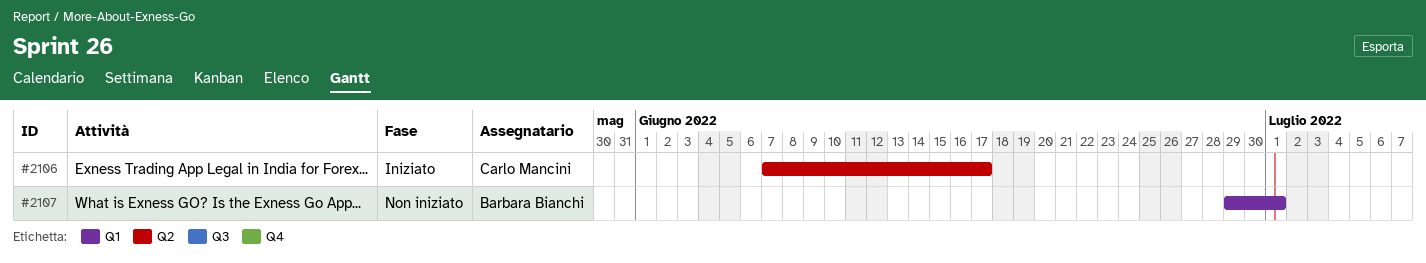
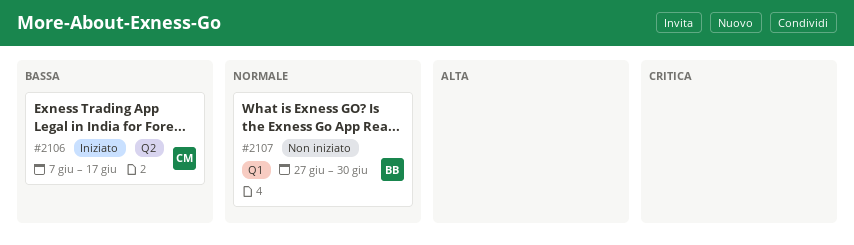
#2107, start: Jun 29 -> Jun 27
#2107, due: Jul 1 -> Jun 30

